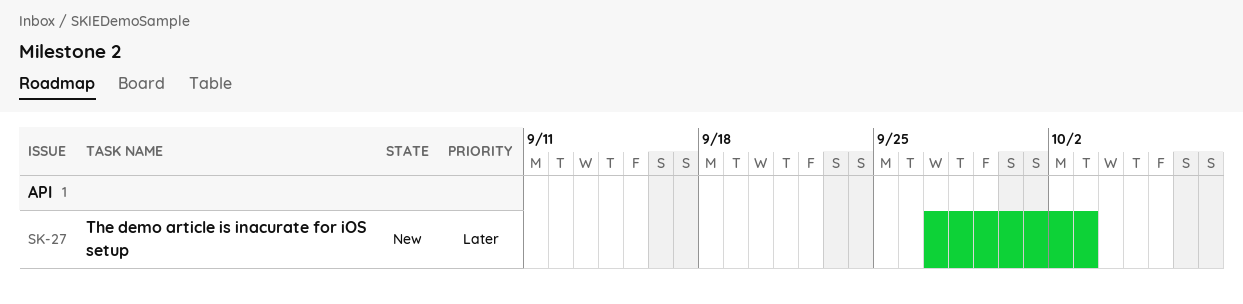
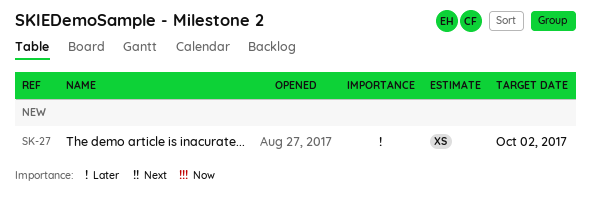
SK-27, due: Oct 3 -> Oct 2

